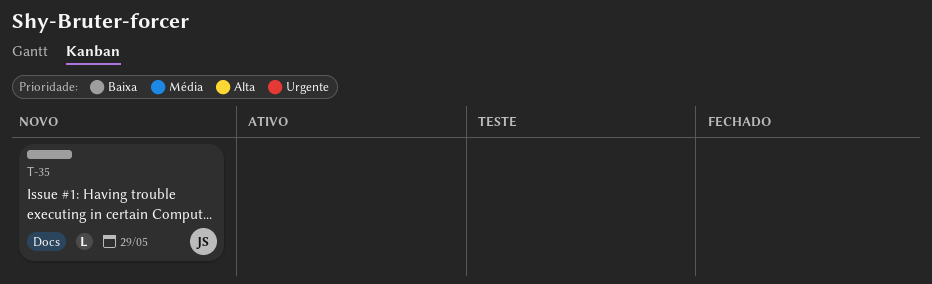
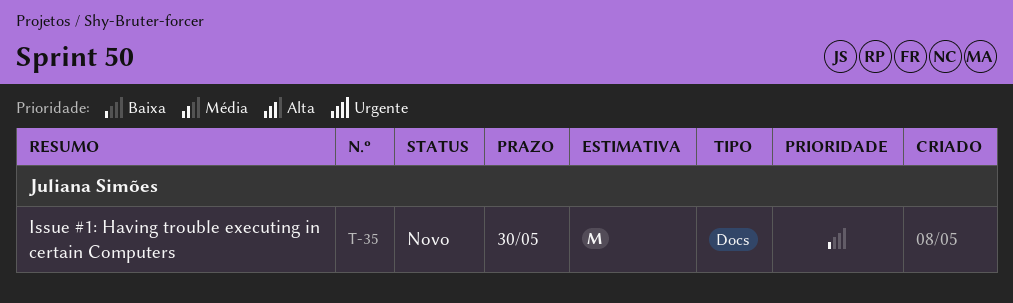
T-35, estimate: L -> M
T-35, due: May 29 -> May 30

